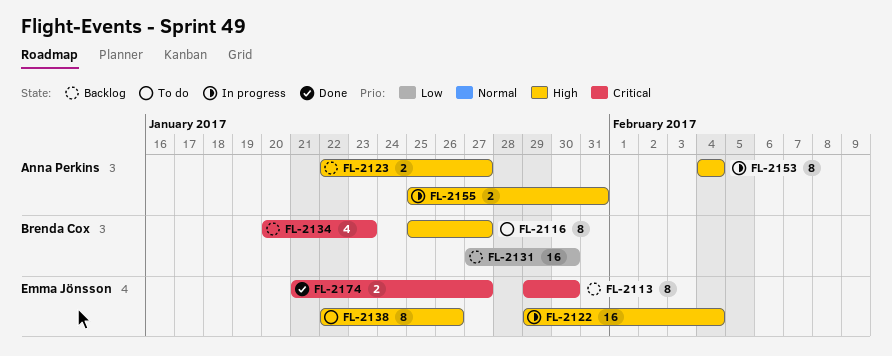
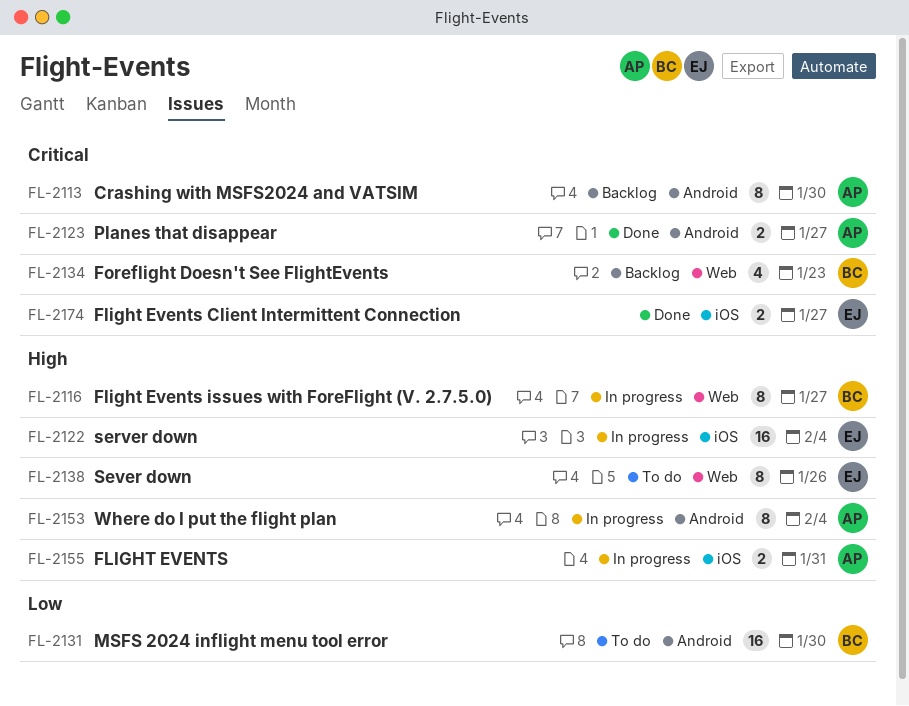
FL-2113, owner: Emma Jönsson -> Anna Perkins
FL-2116, status: To do -> In progress
FL-2123, status: Backlog -> Done
FL-2123, priority: High -> Critical
FL-2131, status: Backlog -> To do

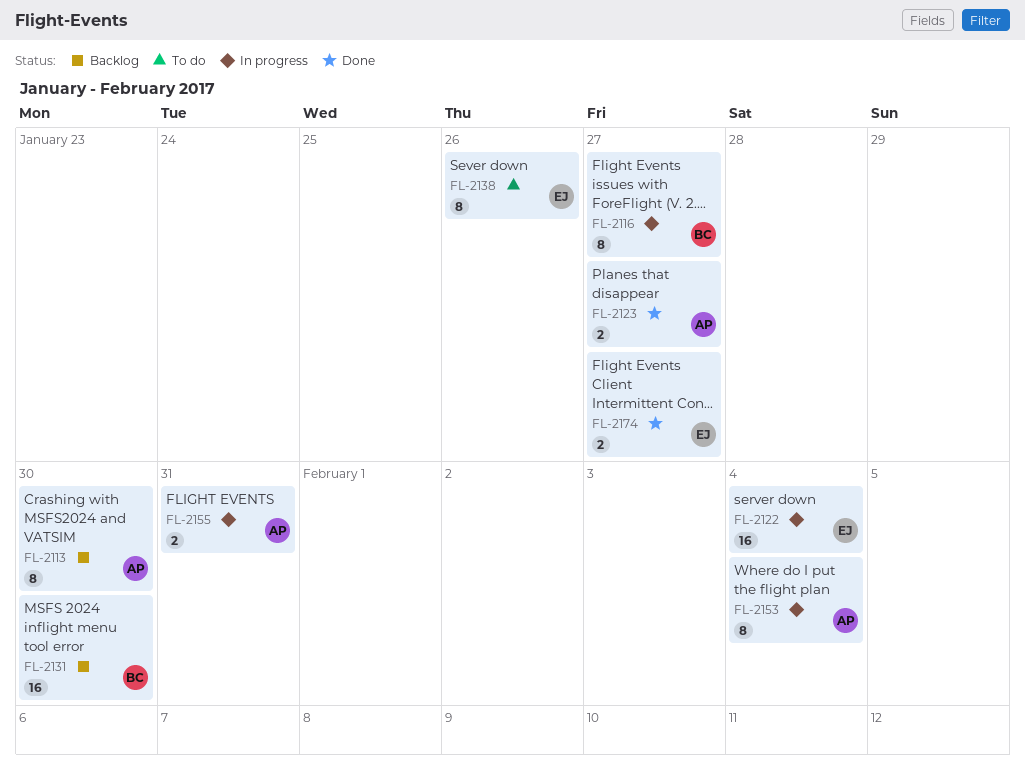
FL-2131, status: To do -> Backlog
FL-2134: present -> none

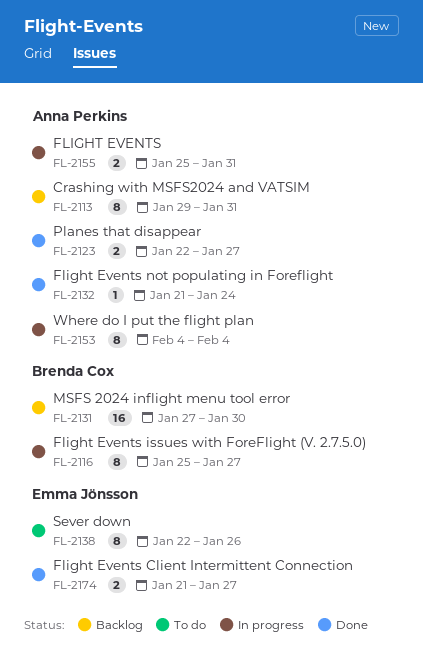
FL-2113, due: Jan 30 -> Jan 31
FL-2122: present -> none
FL-2132: none -> present

